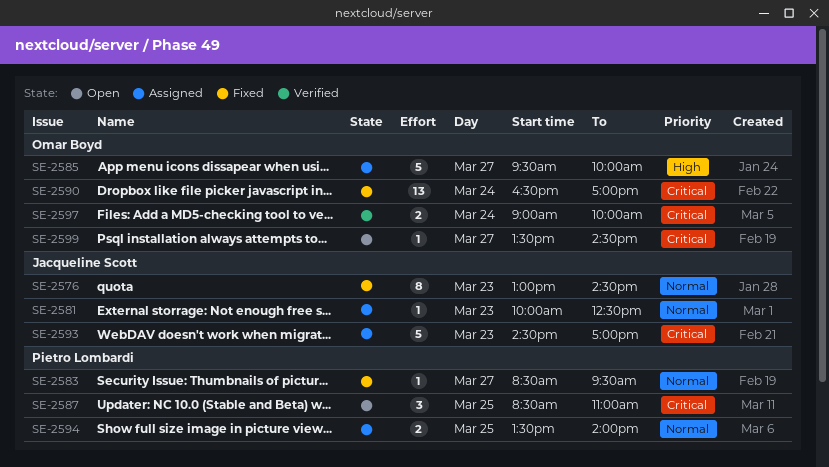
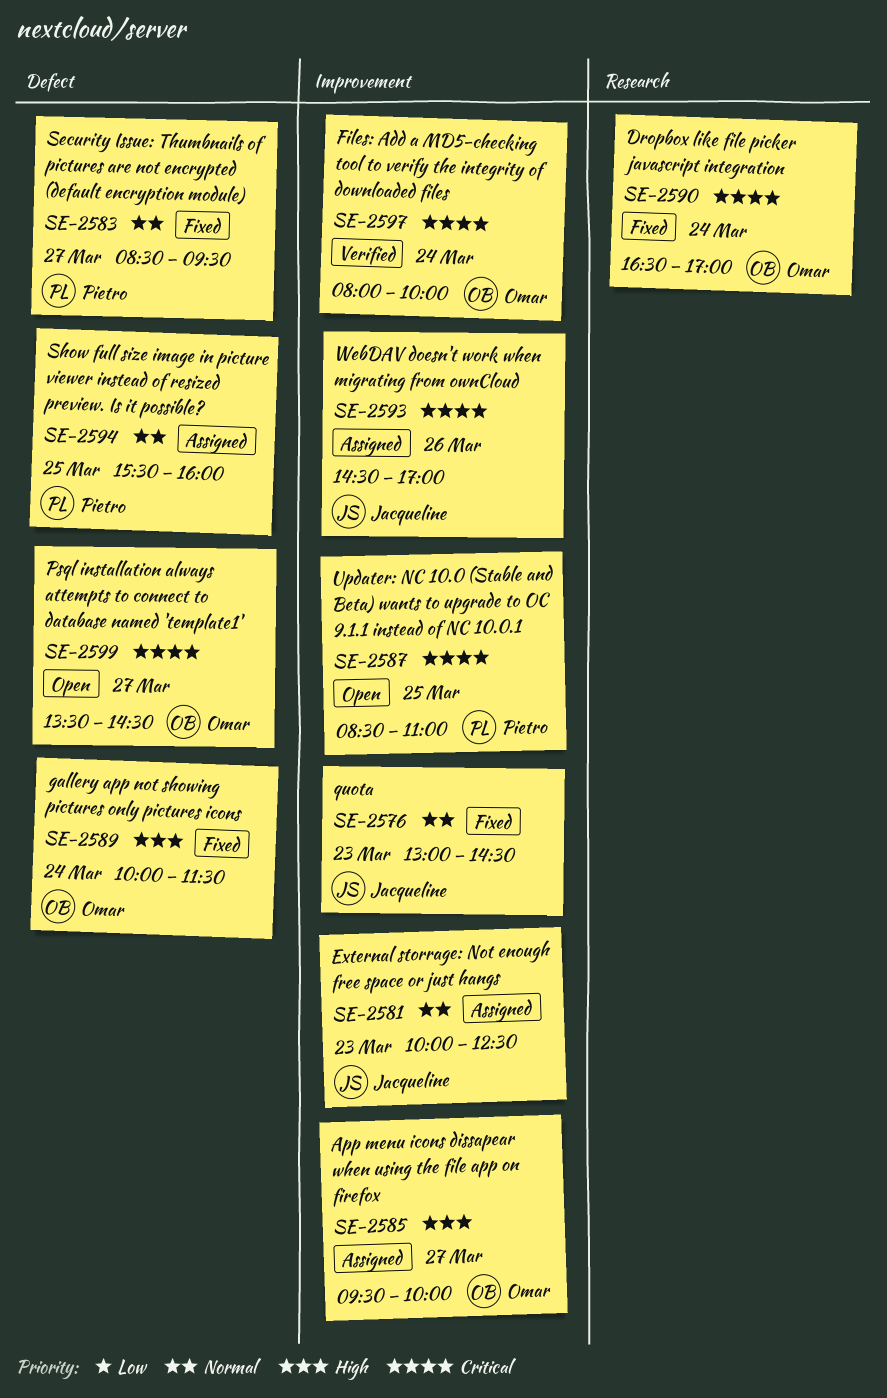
SE-2589: none -> present
SE-2593, day: Mar 23 -> Mar 26
SE-2594, begins: 13:30 -> 15:30
SE-2594, ends: 14:00 -> 16:00
SE-2597, begins: 09:00 -> 08:00

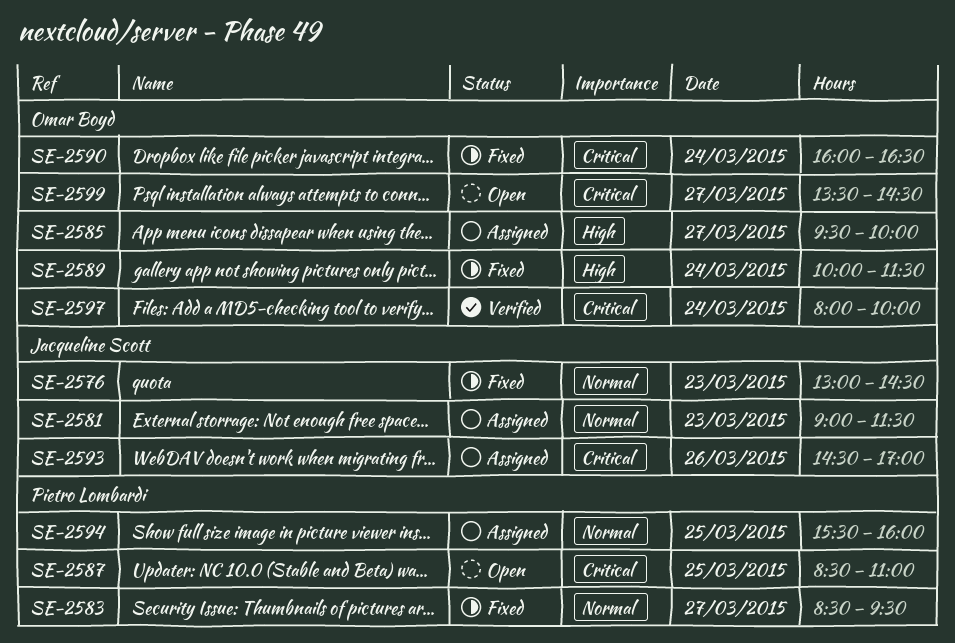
SE-2581, begins: 10:00 -> 09:00
SE-2581, ends: 12:30 -> 11:30
SE-2590, begins: 16:30 -> 16:00
SE-2590, ends: 17:00 -> 16:30

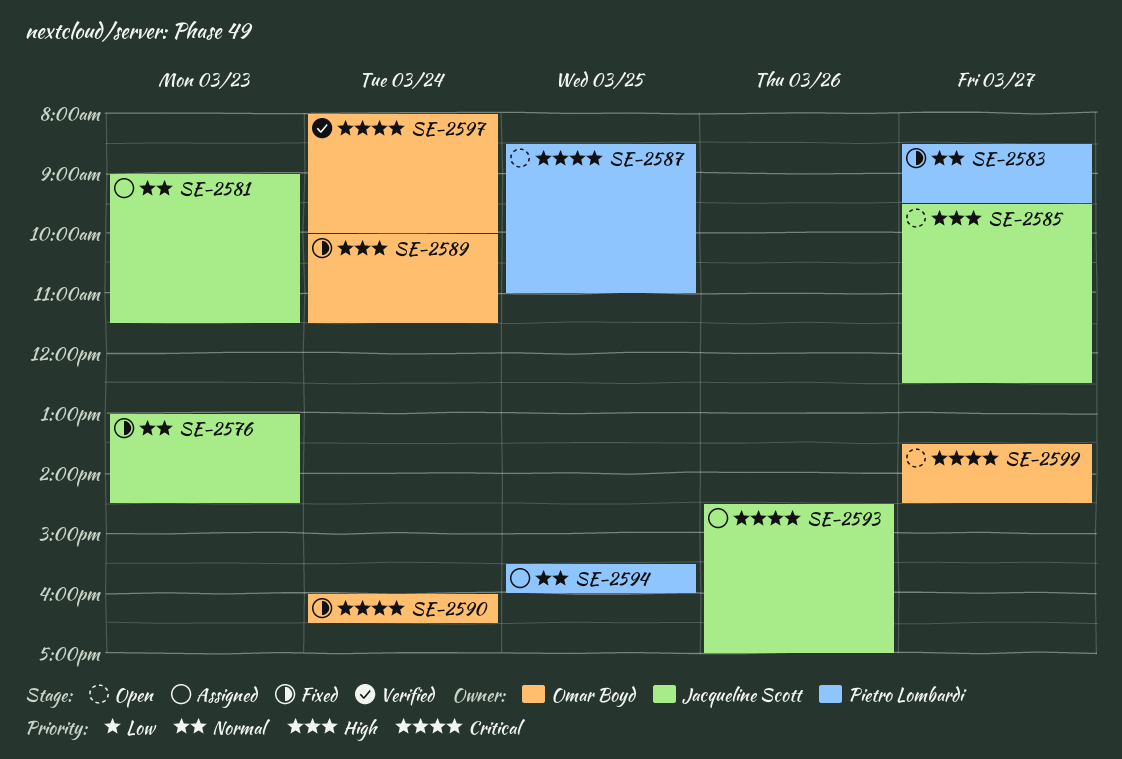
SE-2585, status: Assigned -> Open
SE-2585, owner: Omar Boyd -> Jacqueline Scott
SE-2585, ends: 10:00 -> 12:30

